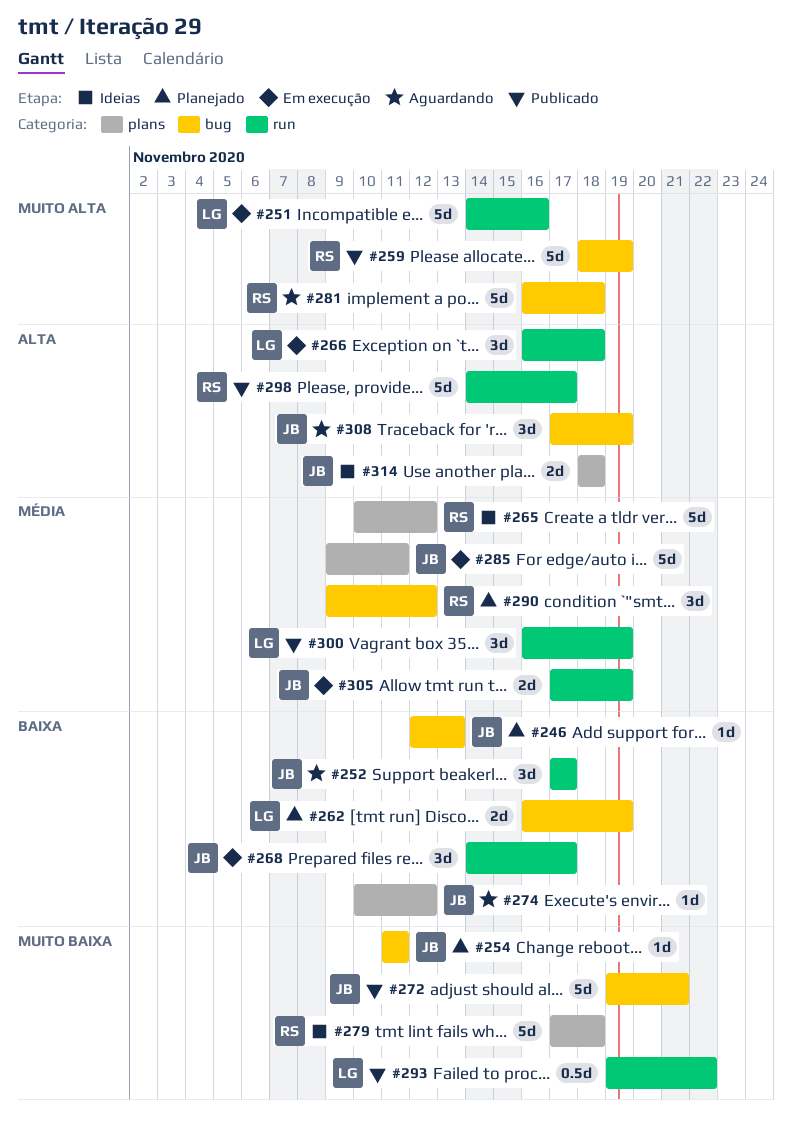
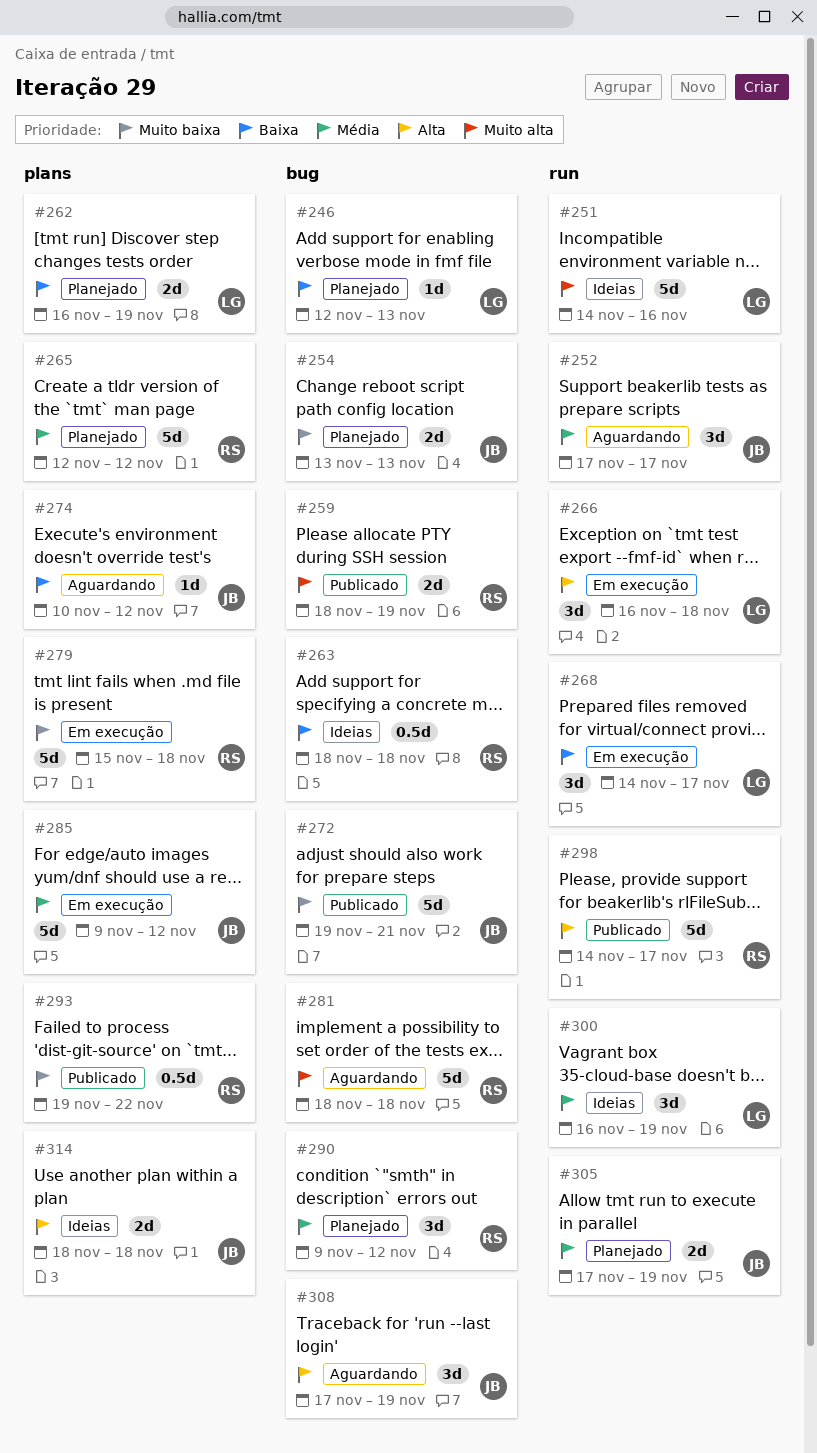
#246, owner: JB -> LG
#251, status: Em execução -> Ideias
#252, priority: Baixa -> Média
#254, estimate: 1d -> 2d
#254, start: Nov 11 -> Nov 13
#254, due: Nov 11 -> Nov 13
#259, estimate: 5d -> 2d
#262, label: bug -> plans
#263: none -> present
#265, status: Ideias -> Planejado
#265, start: Nov 10 -> Nov 12
#268, owner: JB -> LG
#279, status: Ideias -> Em execução
#279, start: Nov 17 -> Nov 15
#281, start: Nov 16 -> Nov 18
#285, due: Nov 11 -> Nov 12
#293, owner: LG -> RS
#293, label: run -> plans
#300, status: Publicado -> Ideias
#305, status: Em execução -> Planejado

